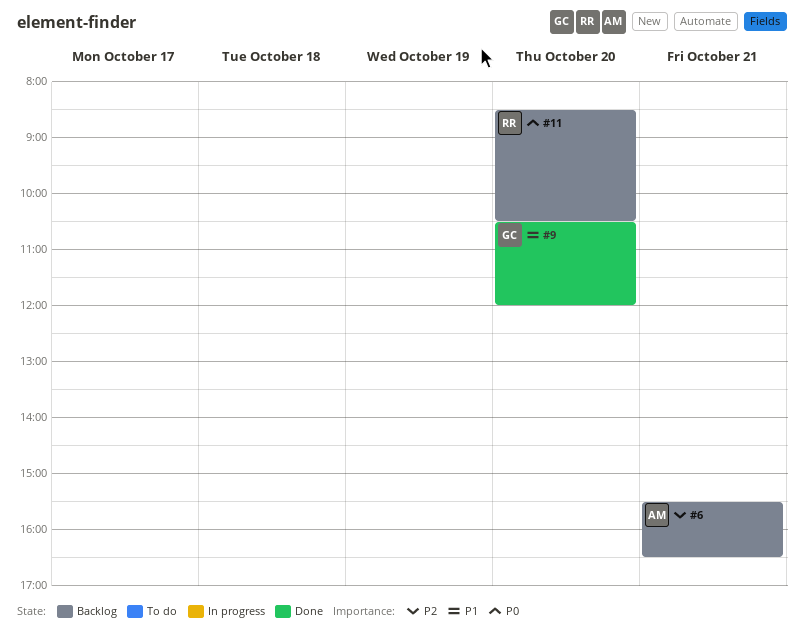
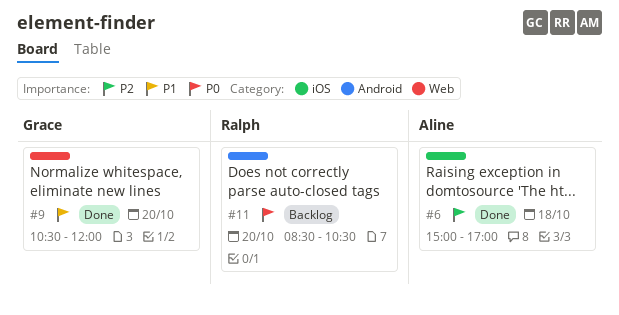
#6, status: Backlog -> Done
#6, day: Oct 21 -> Oct 18
#6, begins: 15:30 -> 15:00
#6, ends: 16:30 -> 17:00

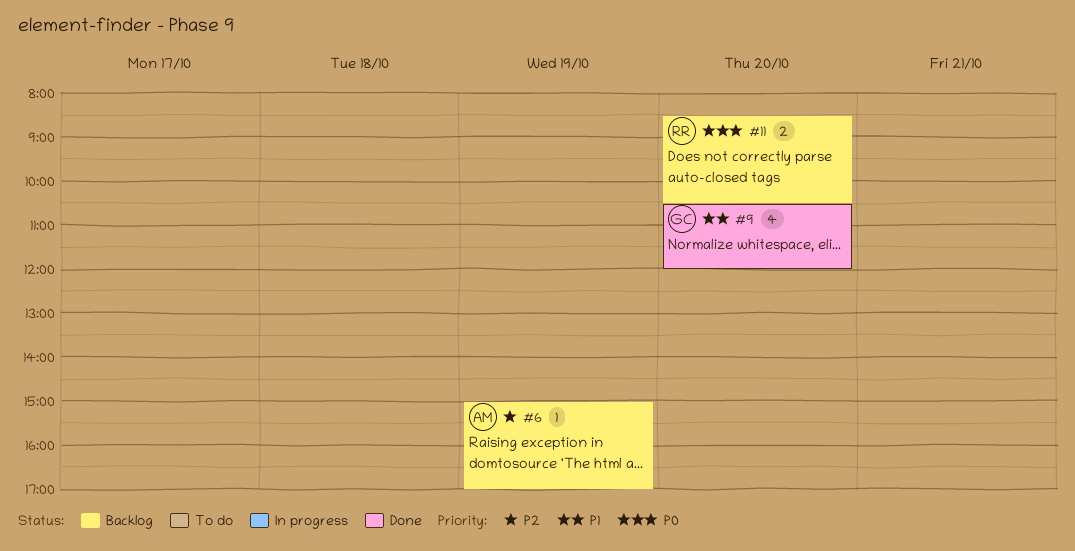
#6, status: Done -> Backlog
#6, day: Oct 18 -> Oct 19

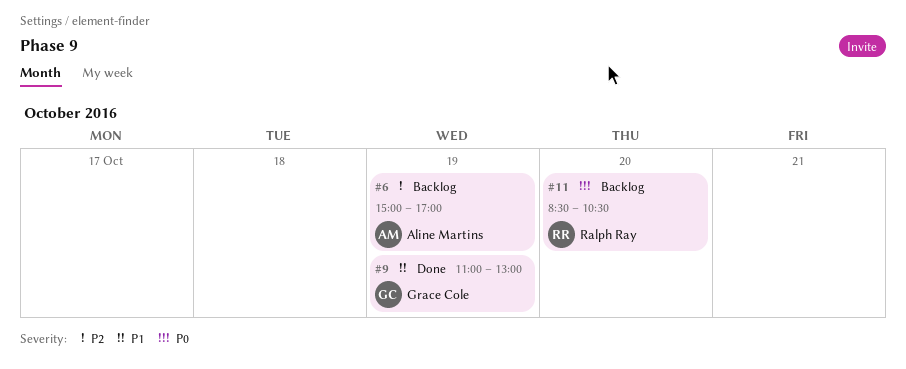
#9, day: Oct 20 -> Oct 19
#9, begins: 10:30 -> 11:00
#9, ends: 12:00 -> 13:00

